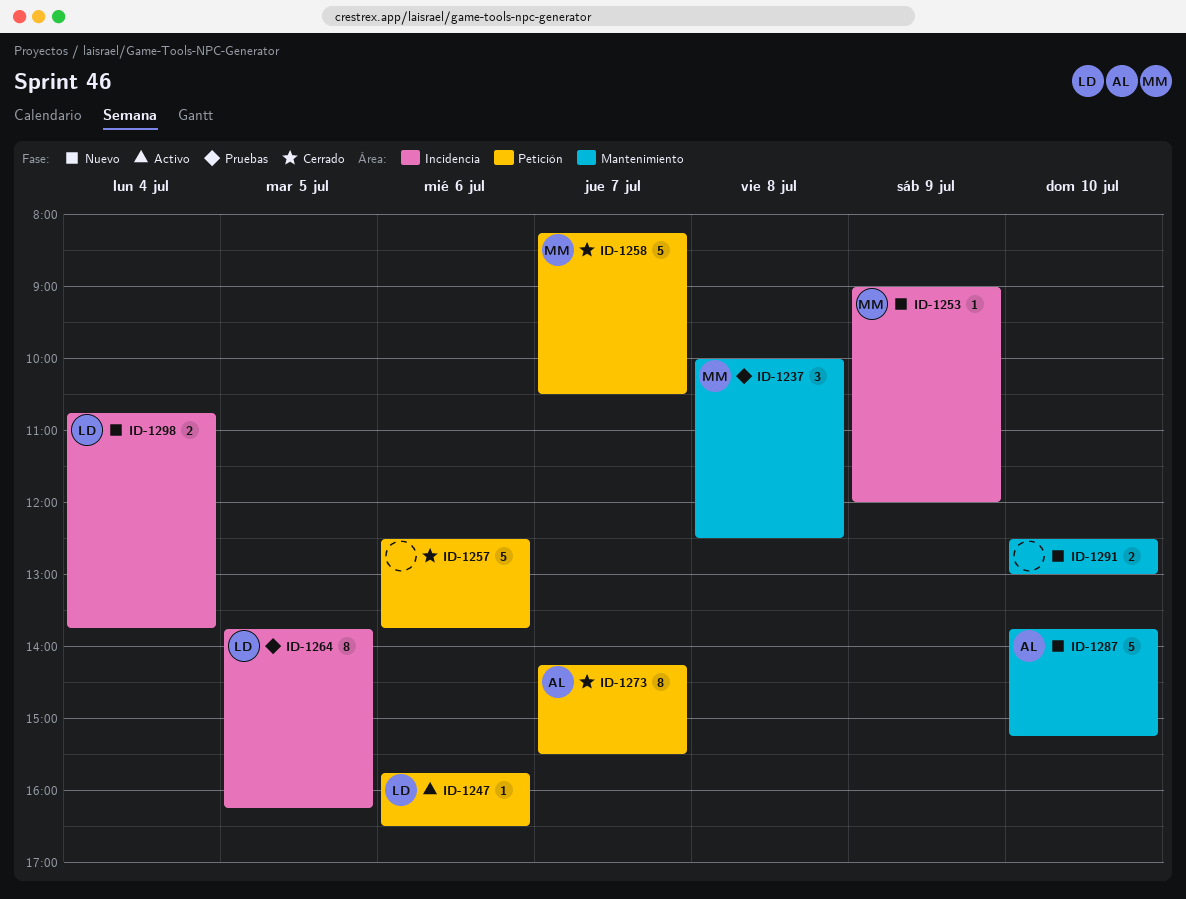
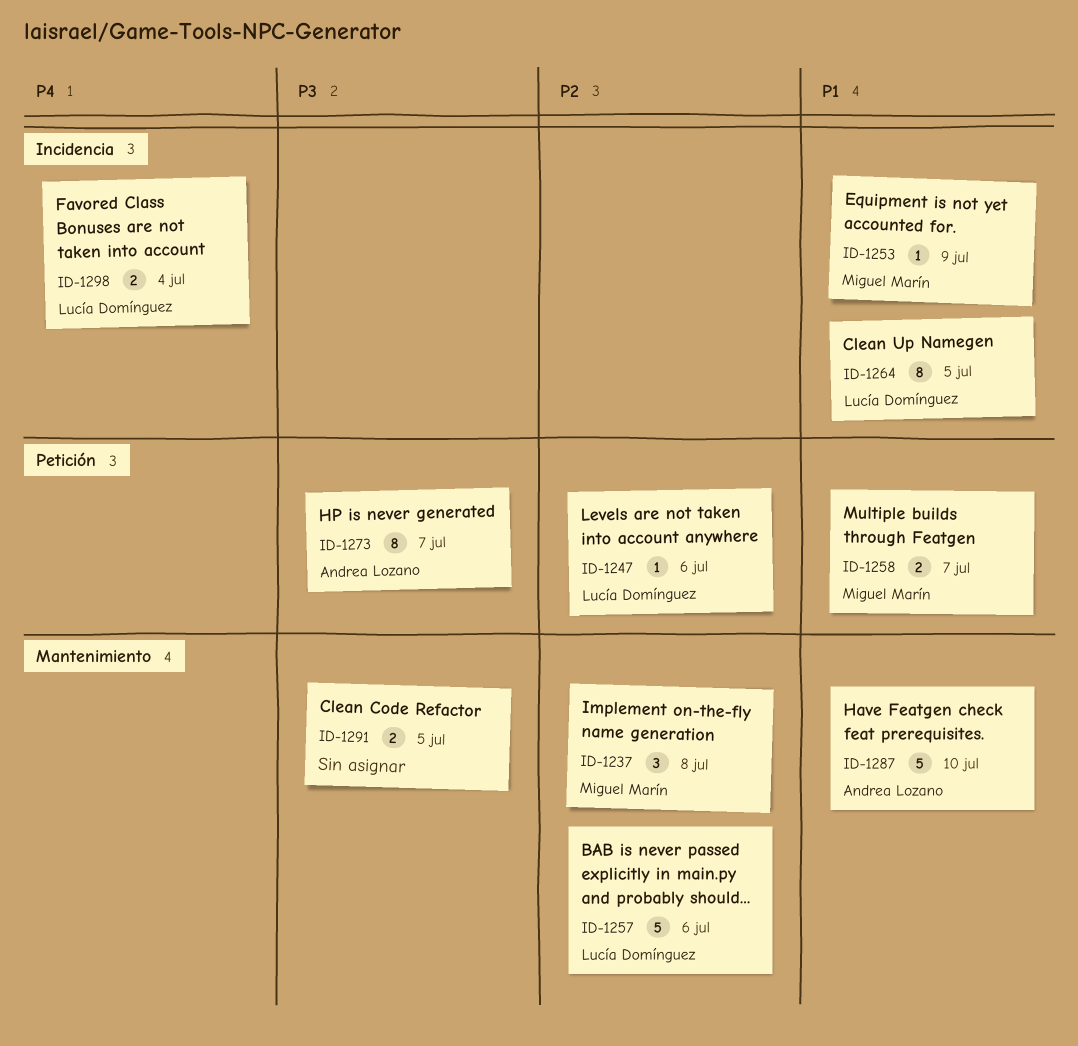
ID-1257, owner: none -> Lucía Domínguez
ID-1257, label: Petición -> Mantenimiento
ID-1258, estimate: 5 -> 2
ID-1291, day: Jul 10 -> Jul 5

